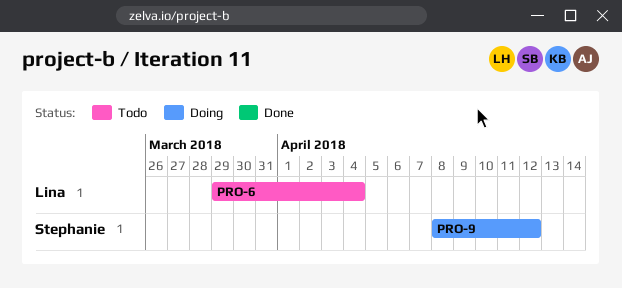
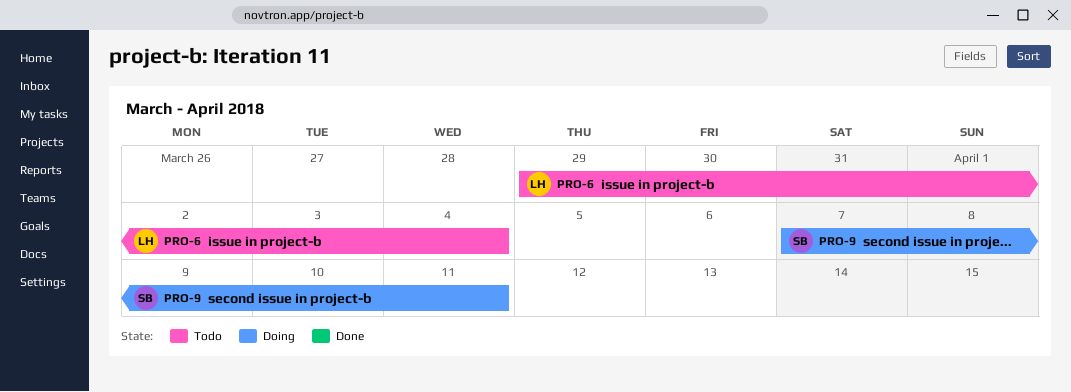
PRO-9, start: Apr 8 -> Apr 7
PRO-9, due: Apr 12 -> Apr 11

